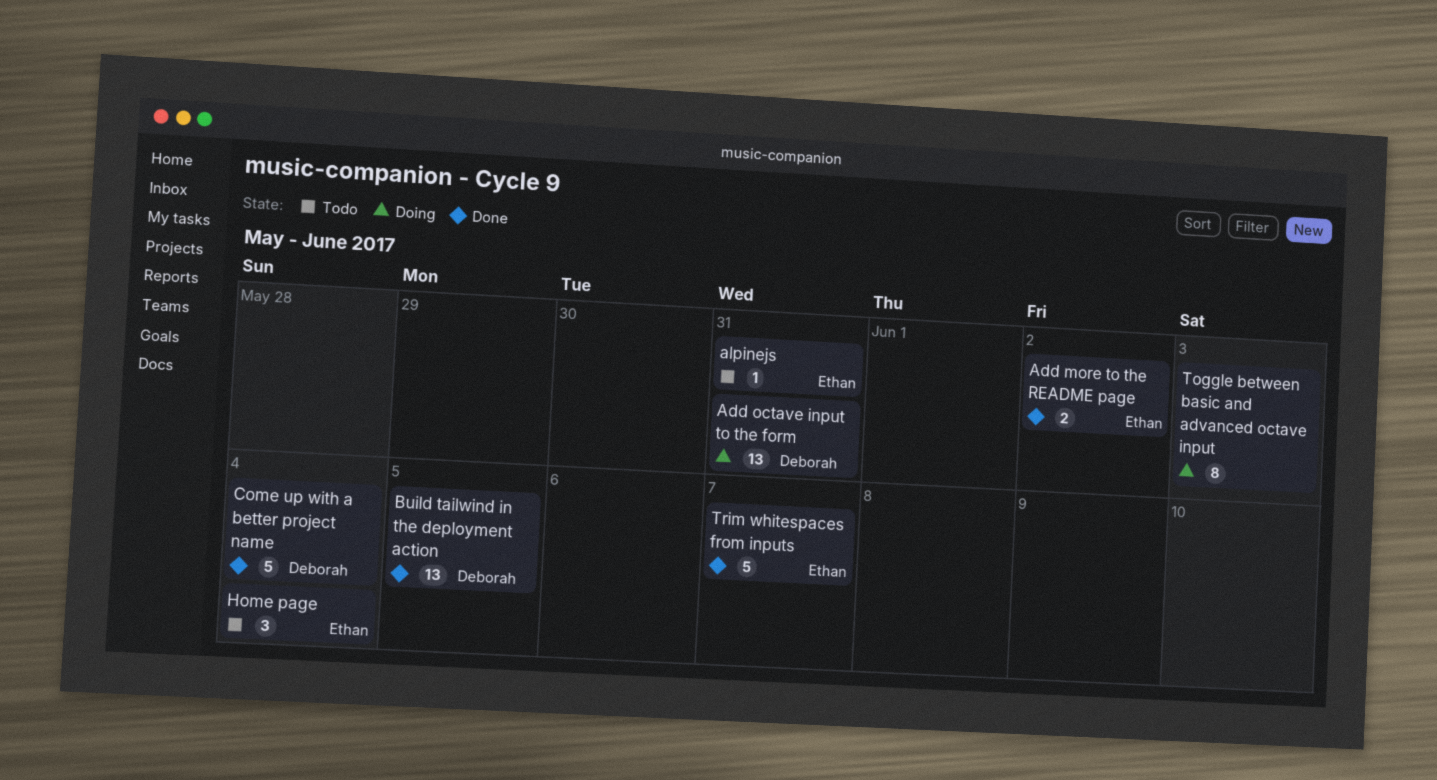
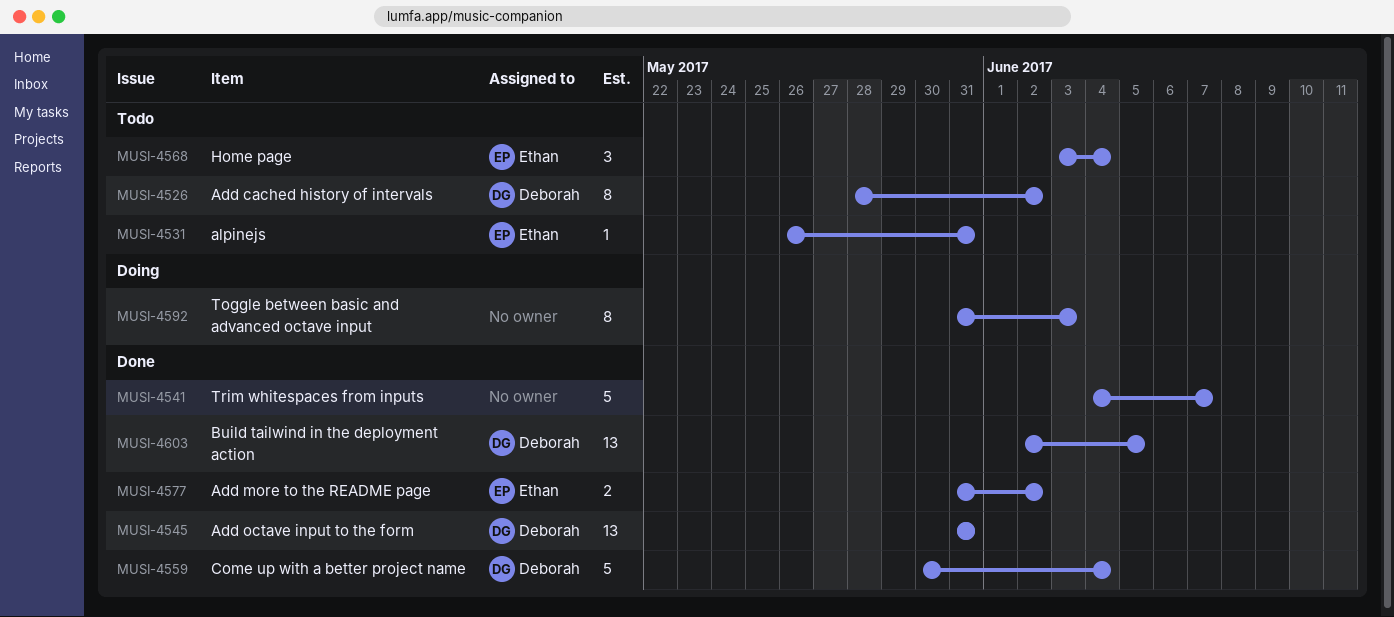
Add cached history of intervals: none -> present
Add octave input to the form, status: Doing -> Done
Trim whitespaces from inputs, owner: Ethan -> none

